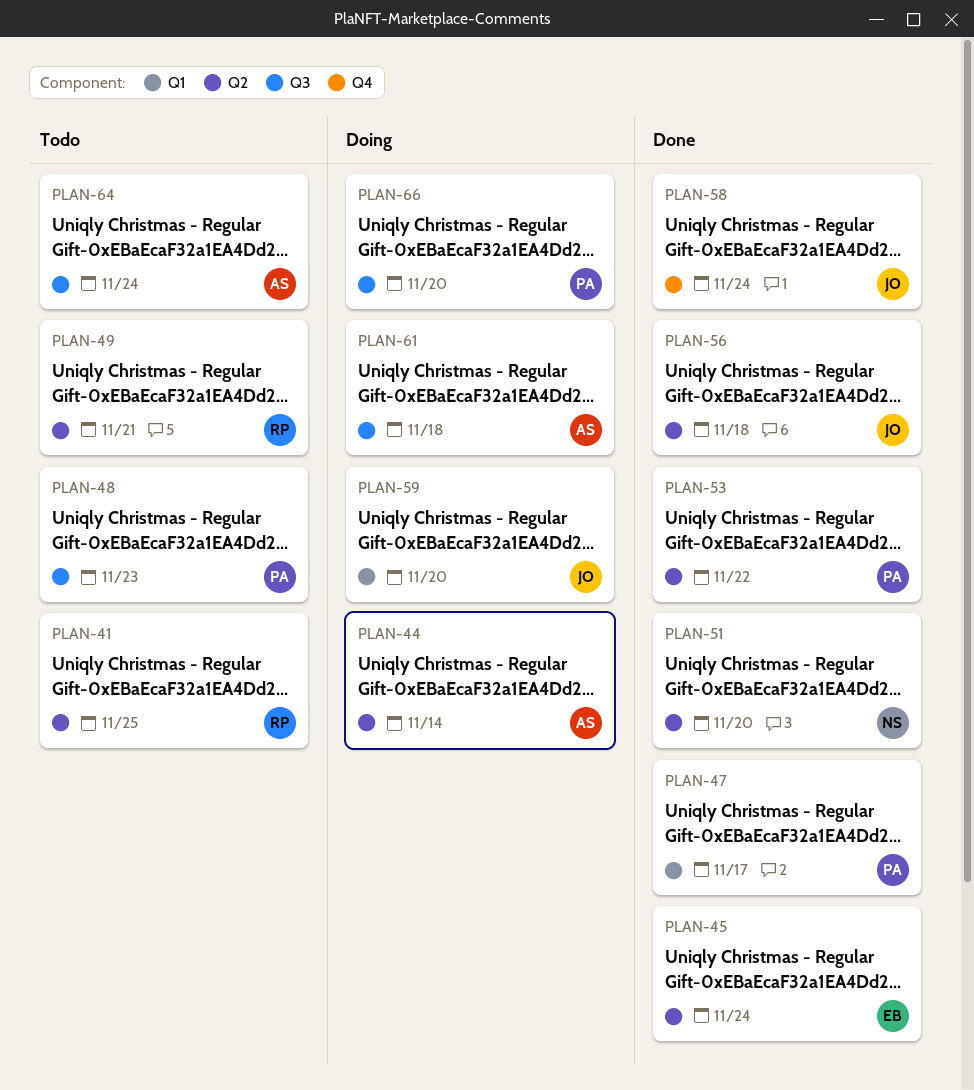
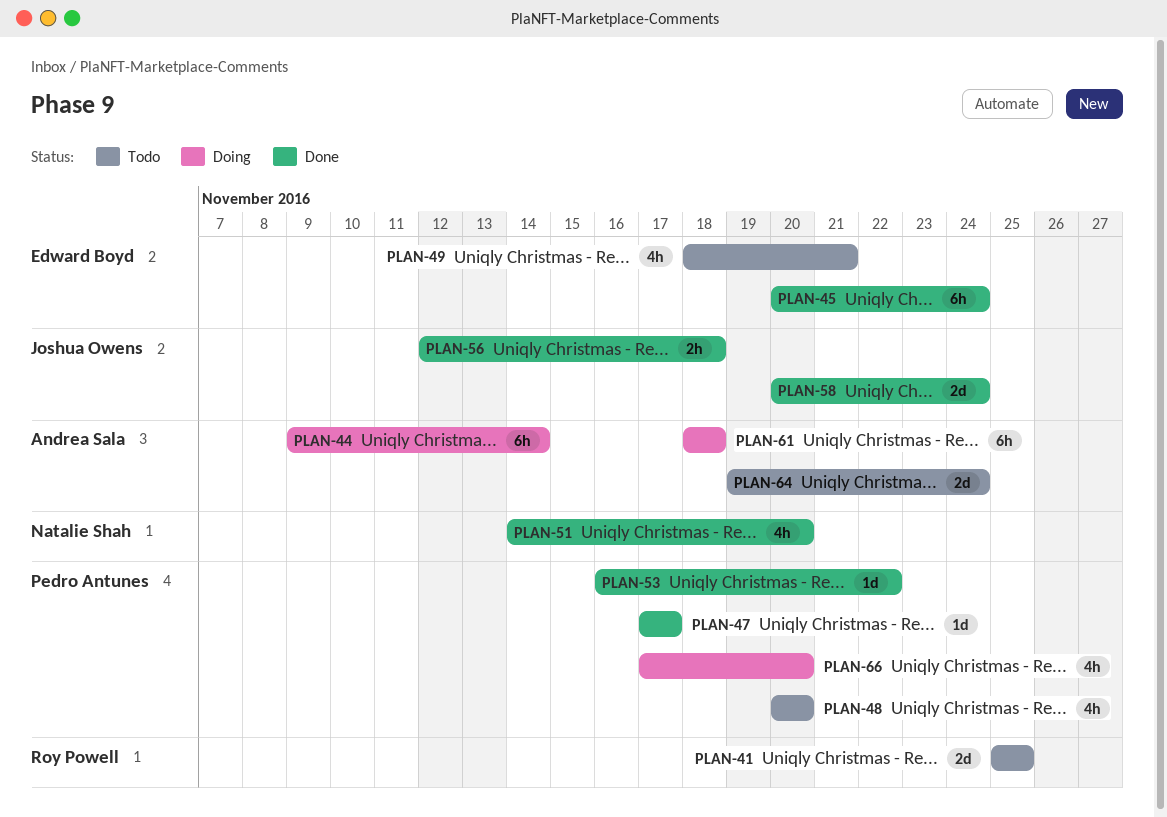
PLAN-48, due: Nov 23 -> Nov 20
PLAN-49, owner: Roy Powell -> Edward Boyd
PLAN-59: present -> none

